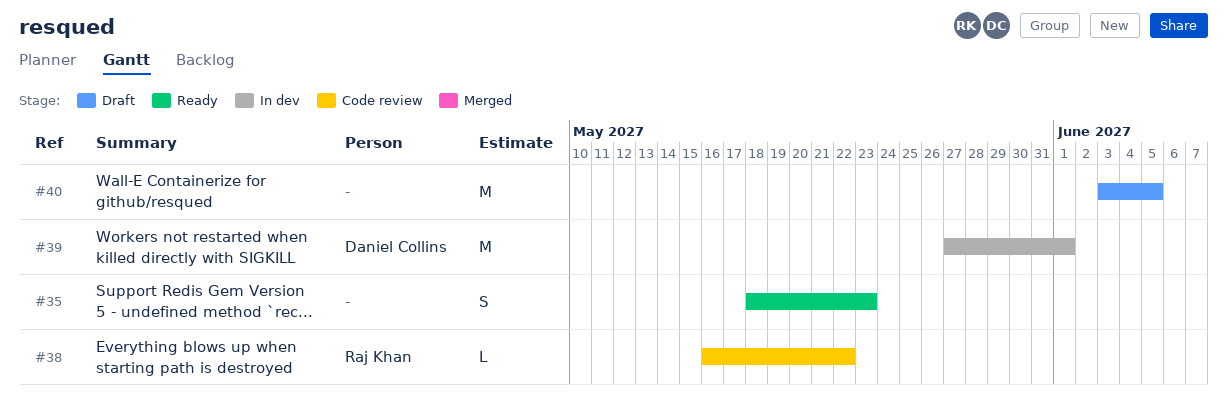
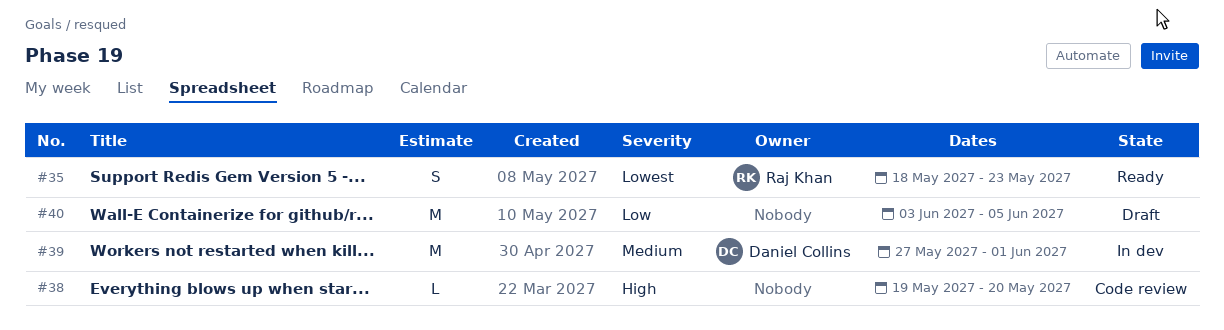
#35, owner: none -> Raj Khan
#38, owner: Raj Khan -> none
#38, start: May 16 -> May 19
#38, due: May 22 -> May 20

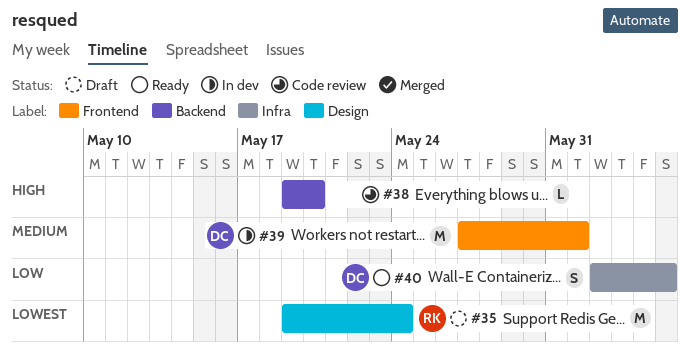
#35, status: Ready -> Draft
#35, estimate: S -> M
#35, start: May 18 -> May 19
#35, due: May 23 -> May 24
#40, status: Draft -> Ready
#40, owner: none -> Daniel Collins
#40, estimate: M -> S
#40, start: Jun 3 -> Jun 2

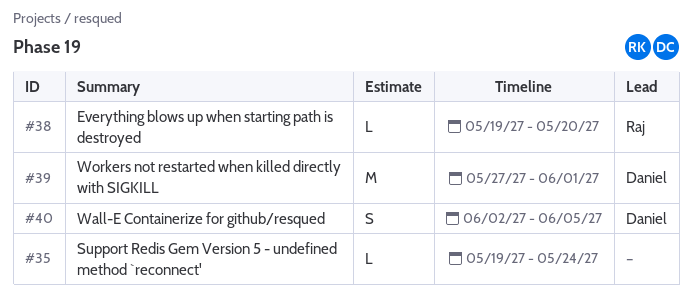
#35, owner: Raj -> none
#35, estimate: M -> L
#38, owner: none -> Raj

